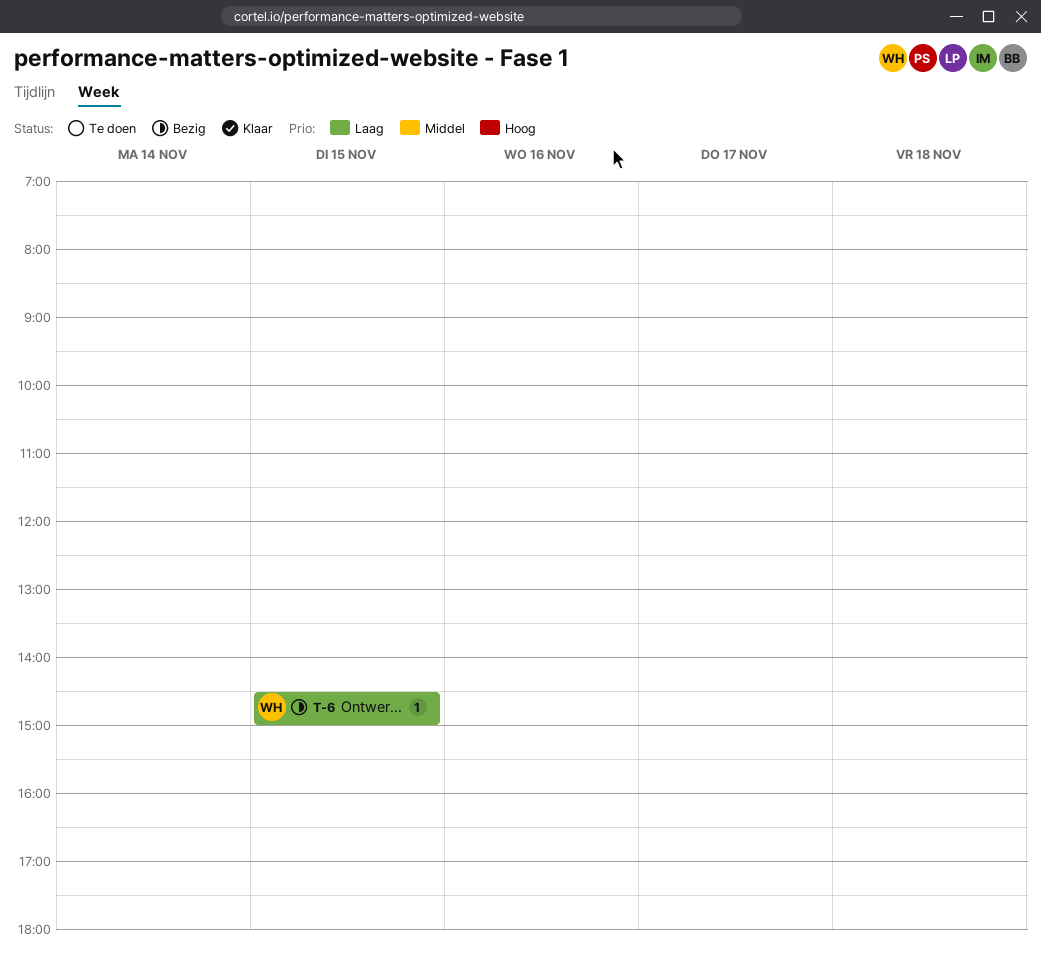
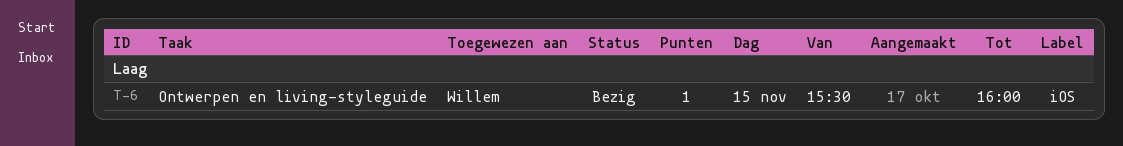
T-6, begins: 14:30 -> 15:30
T-6, ends: 15:00 -> 16:00

